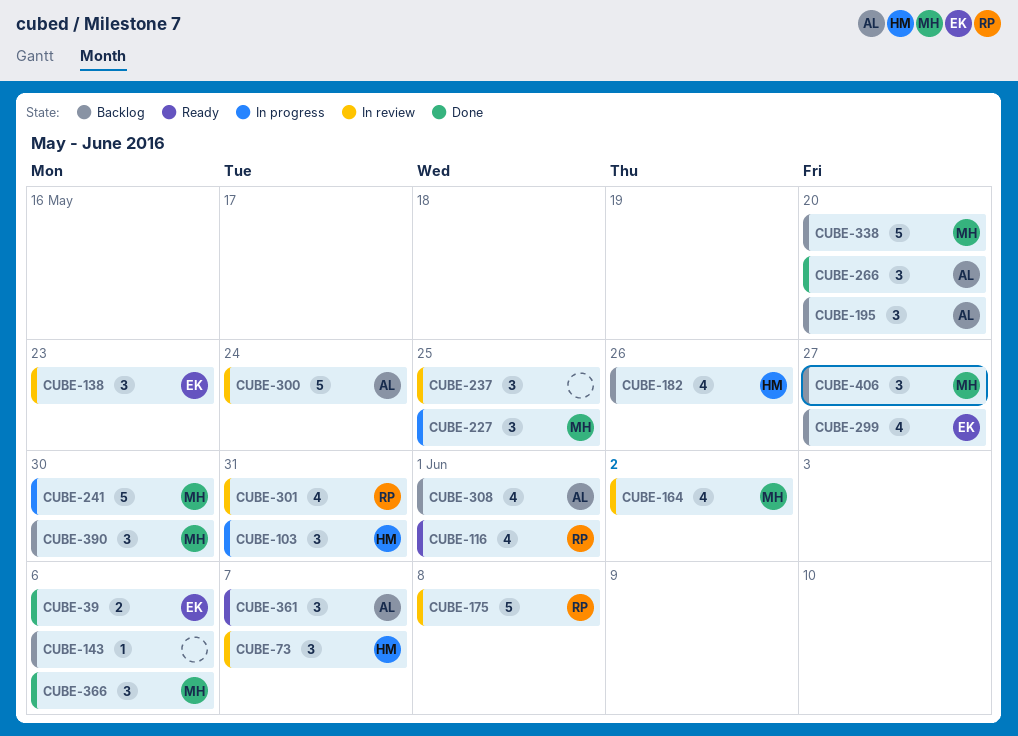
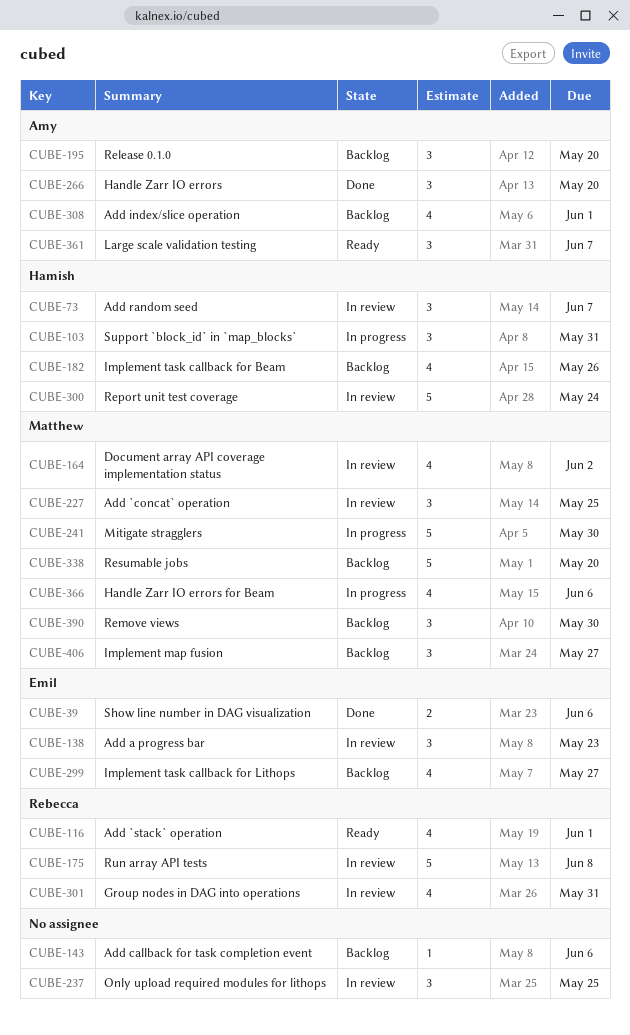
CUBE-227, status: In progress -> In review
CUBE-300, owner: Amy -> Hamish
CUBE-366, status: Done -> In progress
CUBE-366, estimate: 3 -> 4

